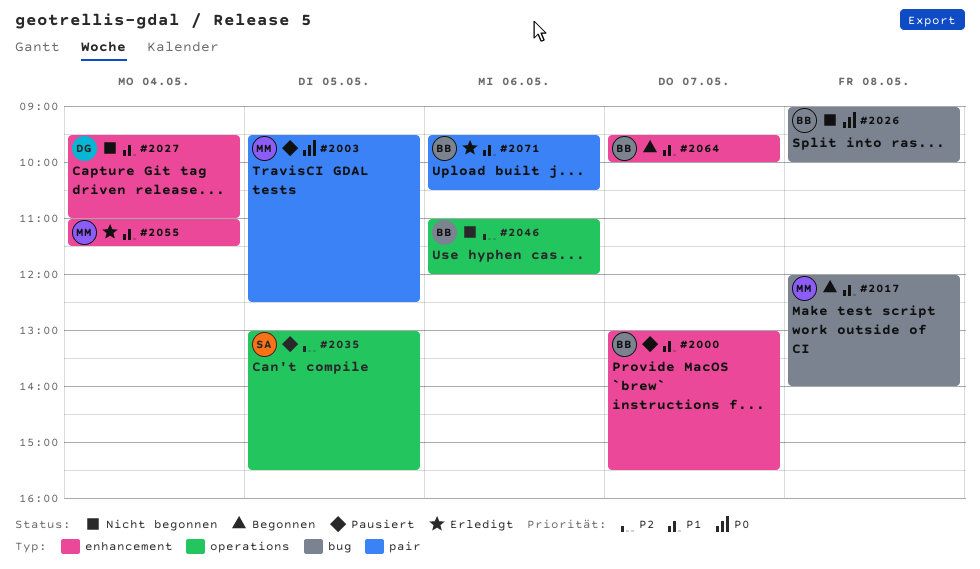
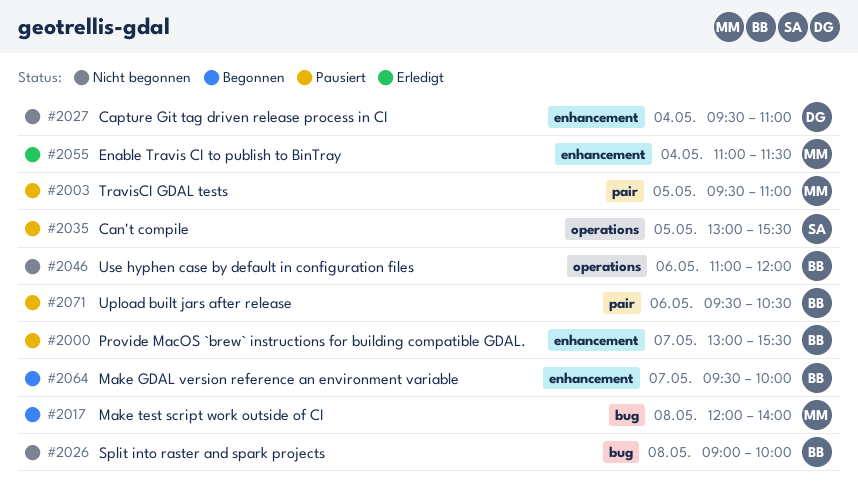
#2003, ends: 12:30 -> 11:00
#2071, status: Erledigt -> Pausiert

